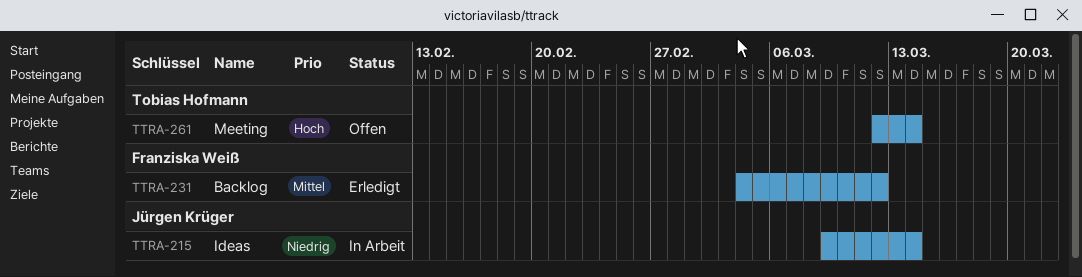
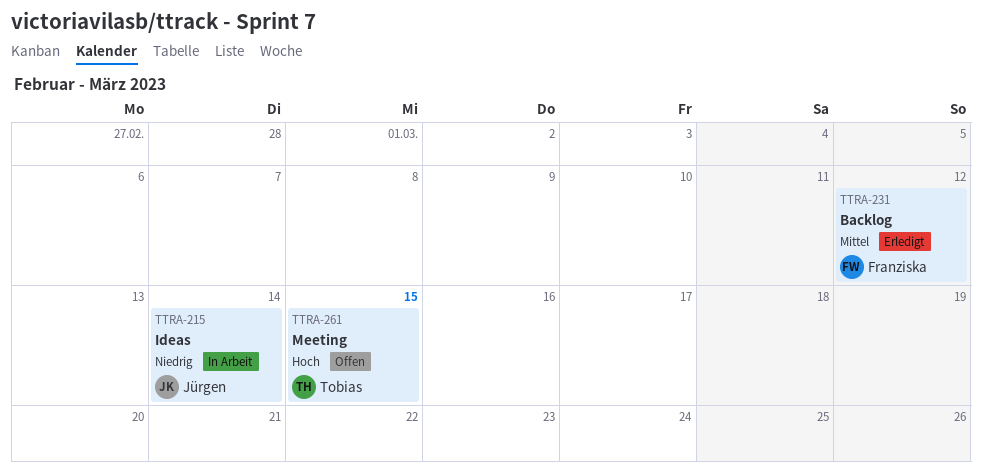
TTRA-261, due: Mar 14 -> Mar 15

